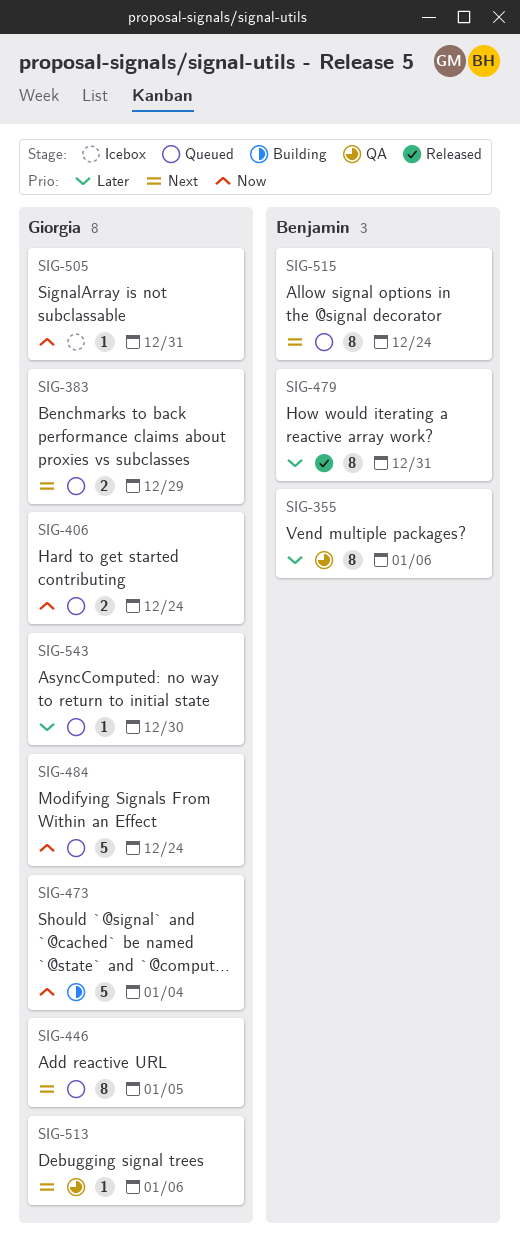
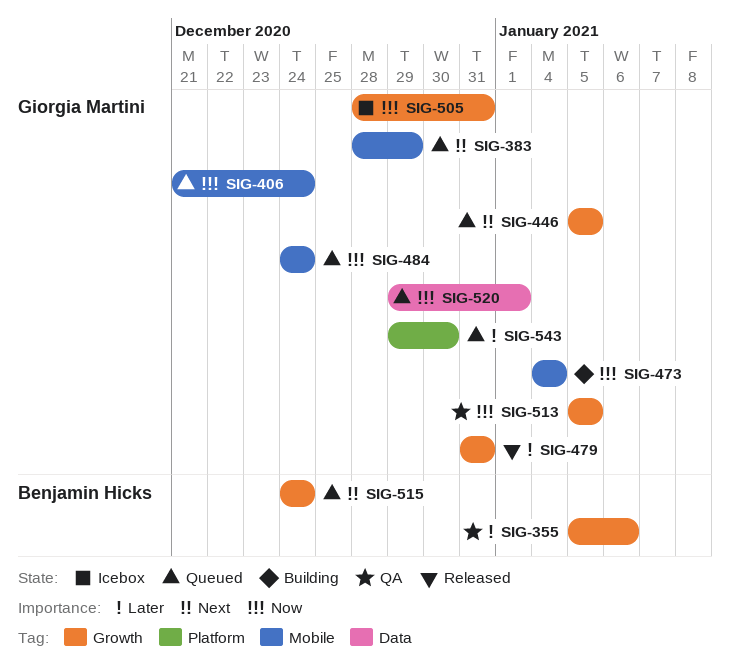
SIG-479, owner: Benjamin Hicks -> Giorgia Martini
SIG-513, priority: Next -> Now
SIG-513, due: Jan 6 -> Jan 5
SIG-520: none -> present

